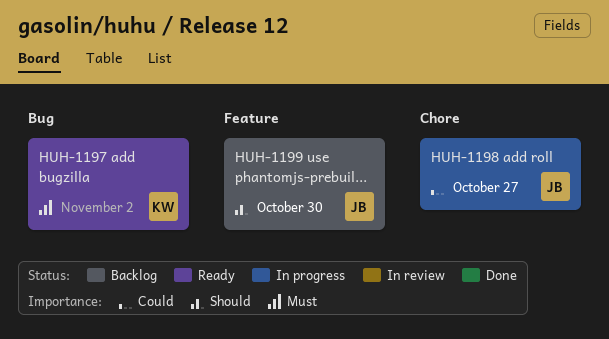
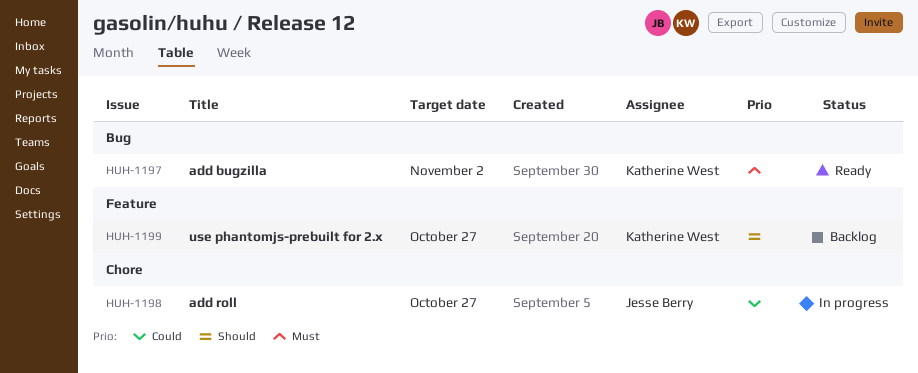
HUH-1199, owner: Jesse Berry -> Katherine West
HUH-1199, due: Oct 30 -> Oct 27

